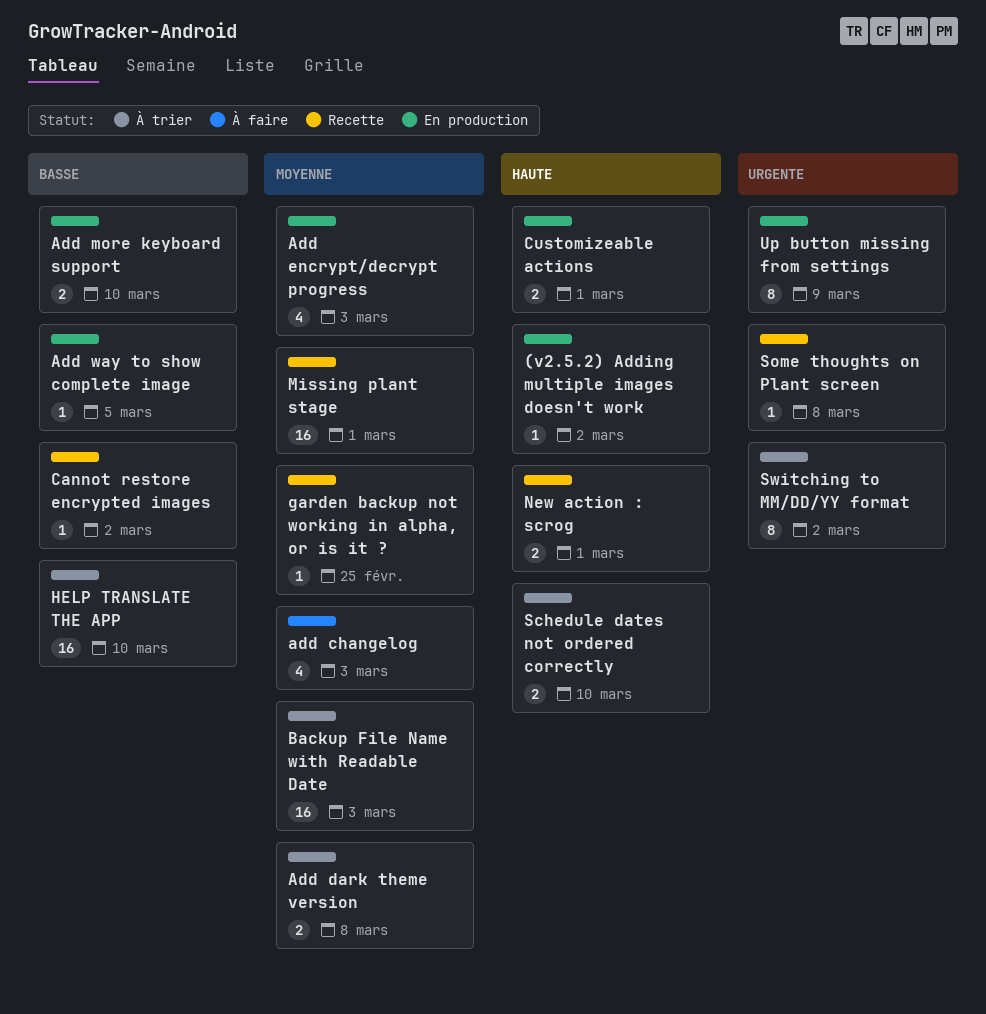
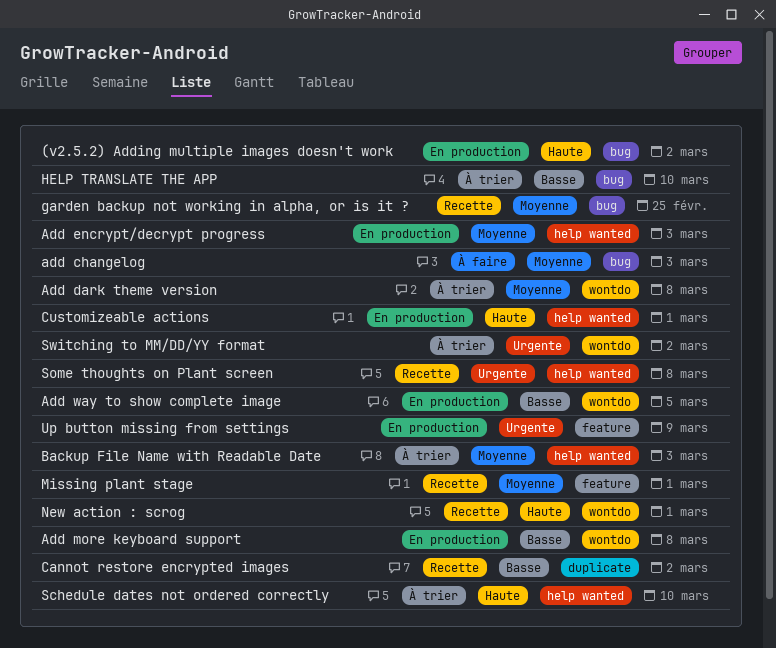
Add more keyboard support, due: Mar 10 -> Mar 8

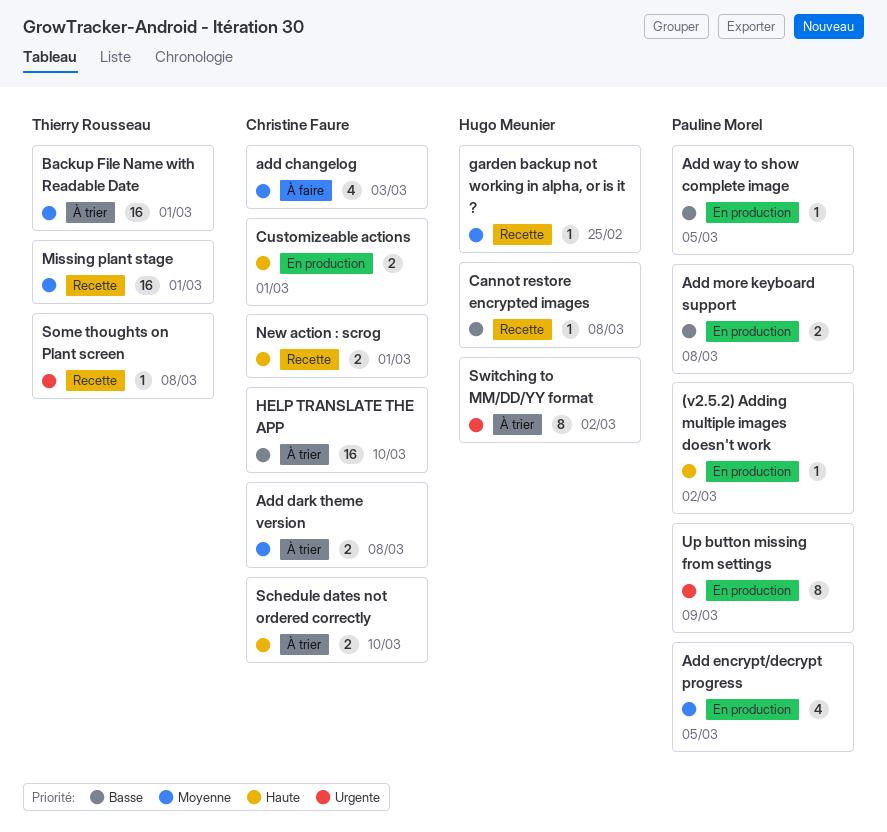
Add encrypt/decrypt progress, due: Mar 3 -> Mar 5
Backup File Name with Readable Date, due: Mar 3 -> Mar 1
Cannot restore encrypted images, due: Mar 2 -> Mar 8

